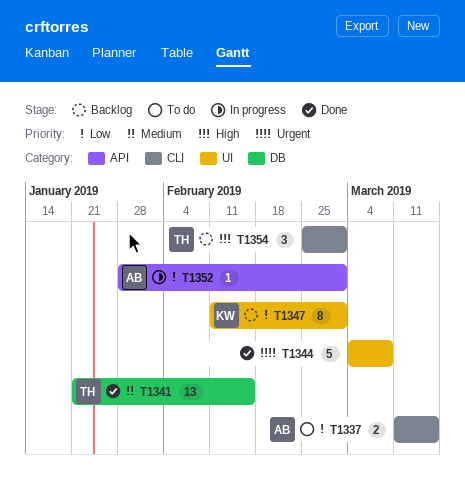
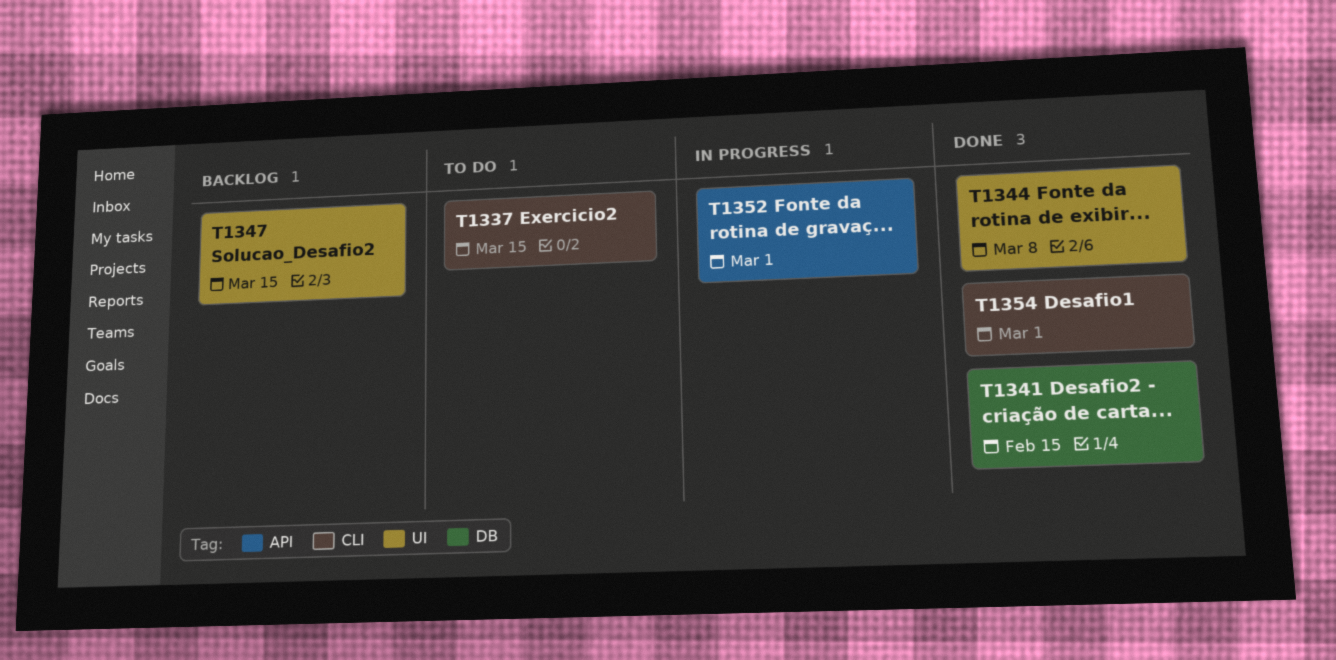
T1347, due: Mar 1 -> Mar 15
T1354, status: Backlog -> Done

